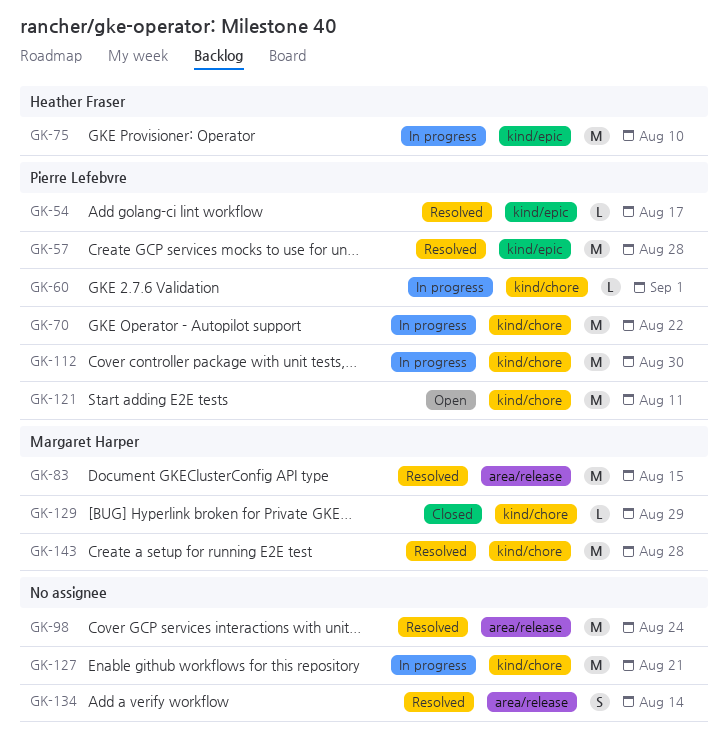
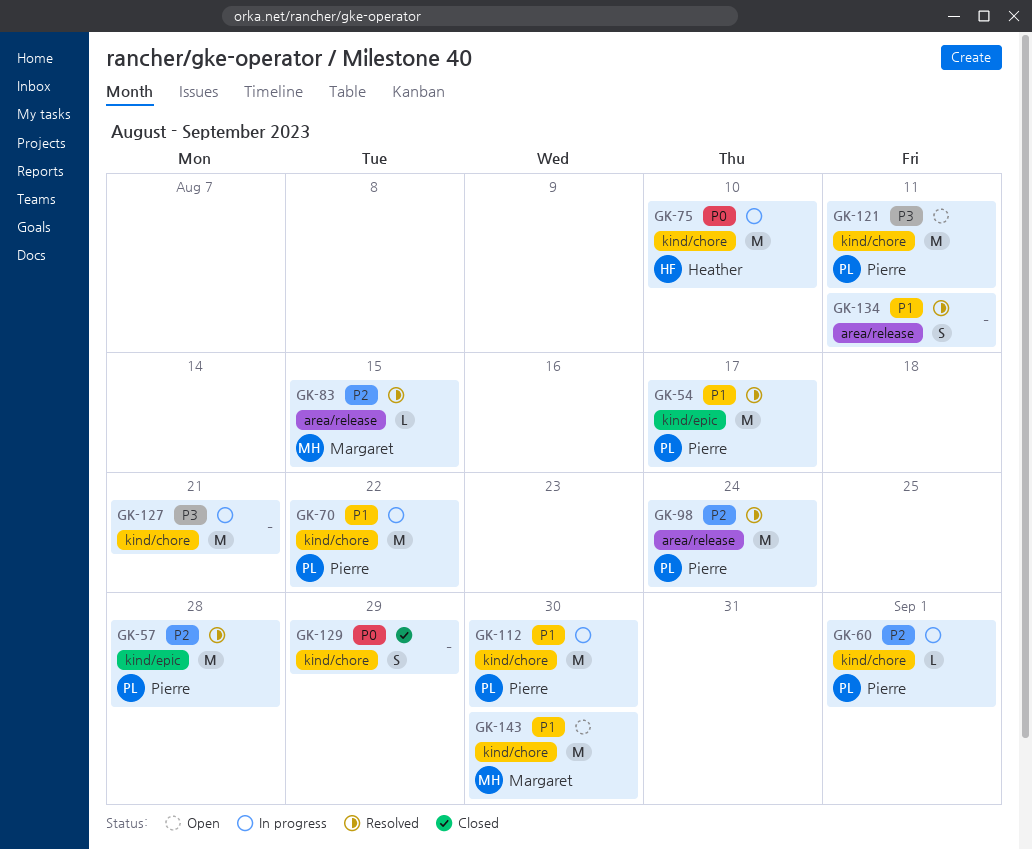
GK-54, estimate: L -> M
GK-75, label: kind/epic -> kind/chore
GK-83, estimate: M -> L
GK-98, owner: none -> Pierre Lefebvre
GK-129, owner: Margaret Harper -> none
GK-129, estimate: L -> S
GK-134, due: Aug 14 -> Aug 11
GK-143, status: Resolved -> Open
GK-143, due: Aug 28 -> Aug 30

